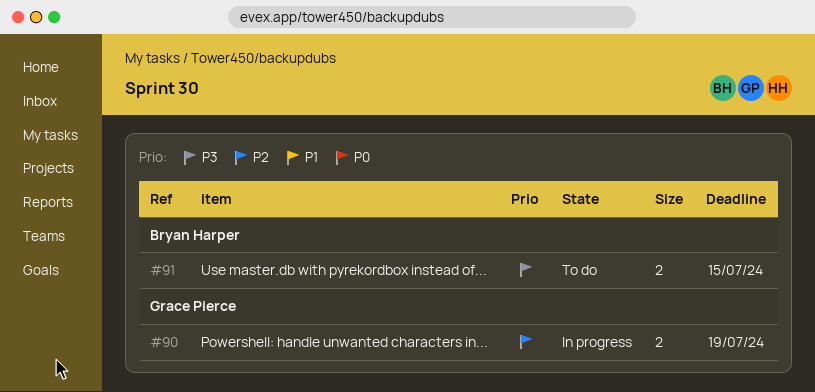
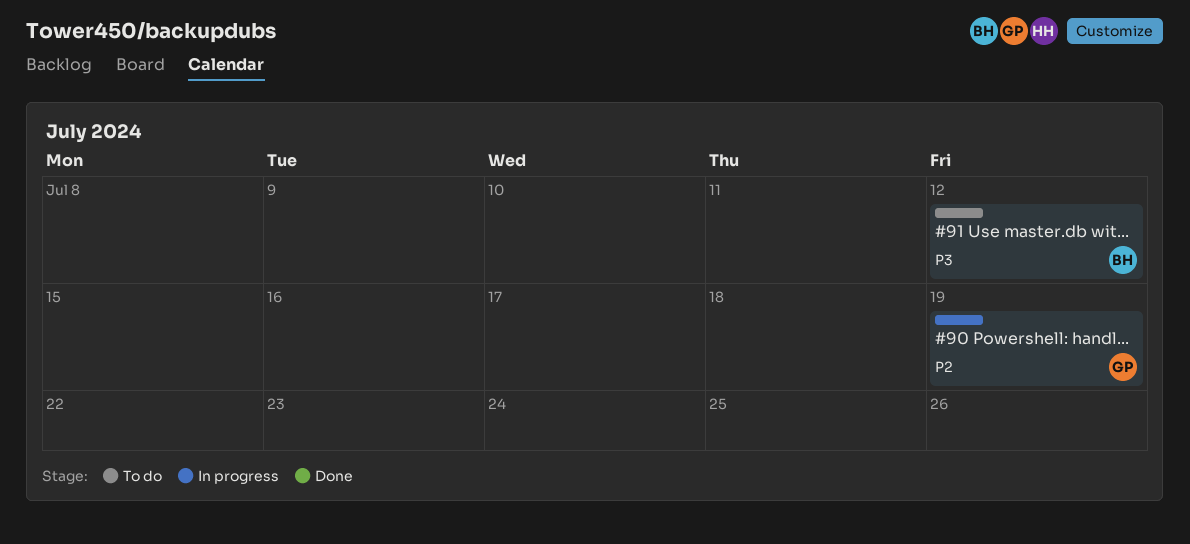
#91, due: Jul 15 -> Jul 12

